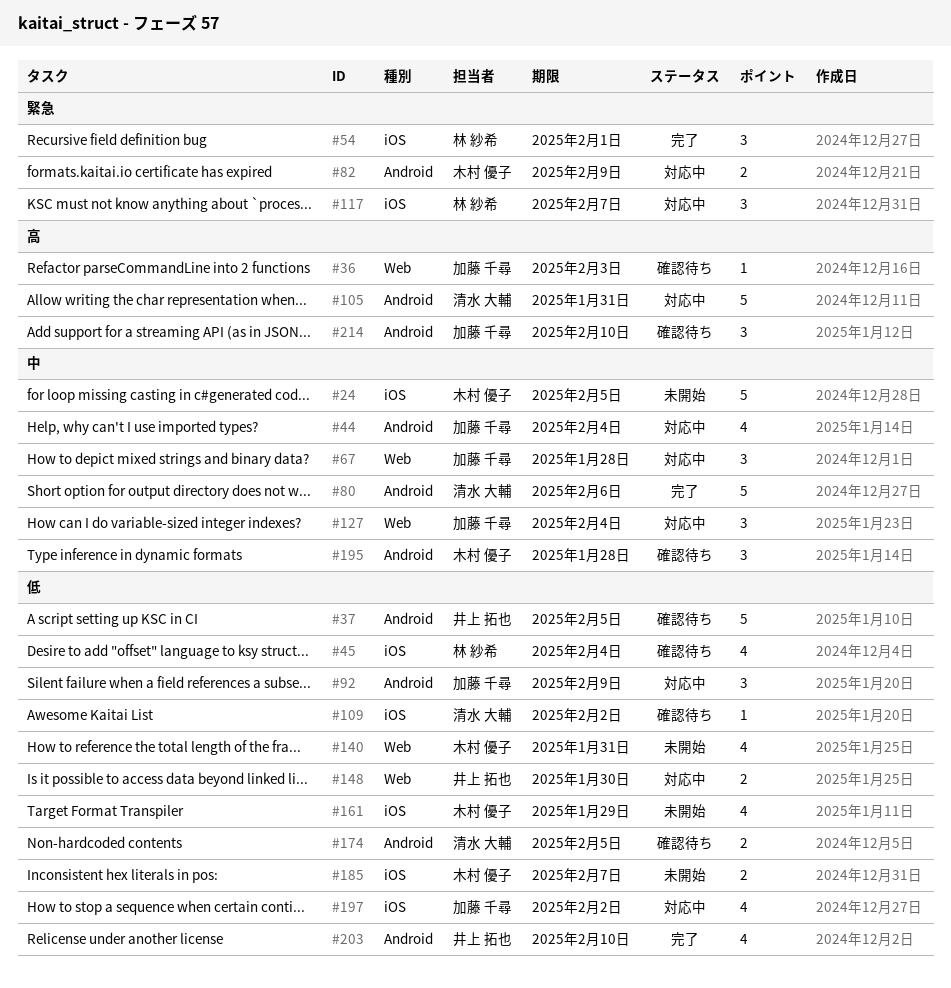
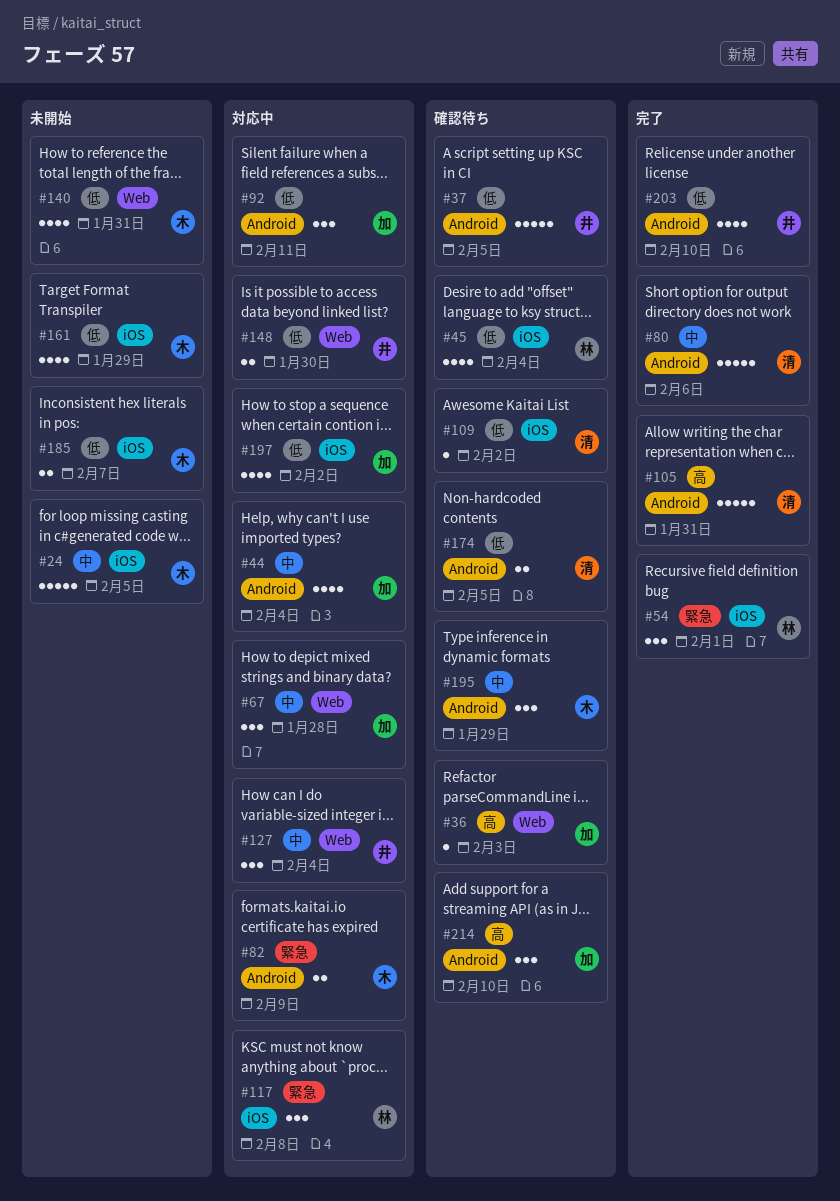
#92, due: Feb 9 -> Feb 11
#105, status: 対応中 -> 完了
#117, due: Feb 7 -> Feb 8
#127, owner: 加藤 千尋 -> 井上 拓也
#195, due: Jan 28 -> Jan 29

